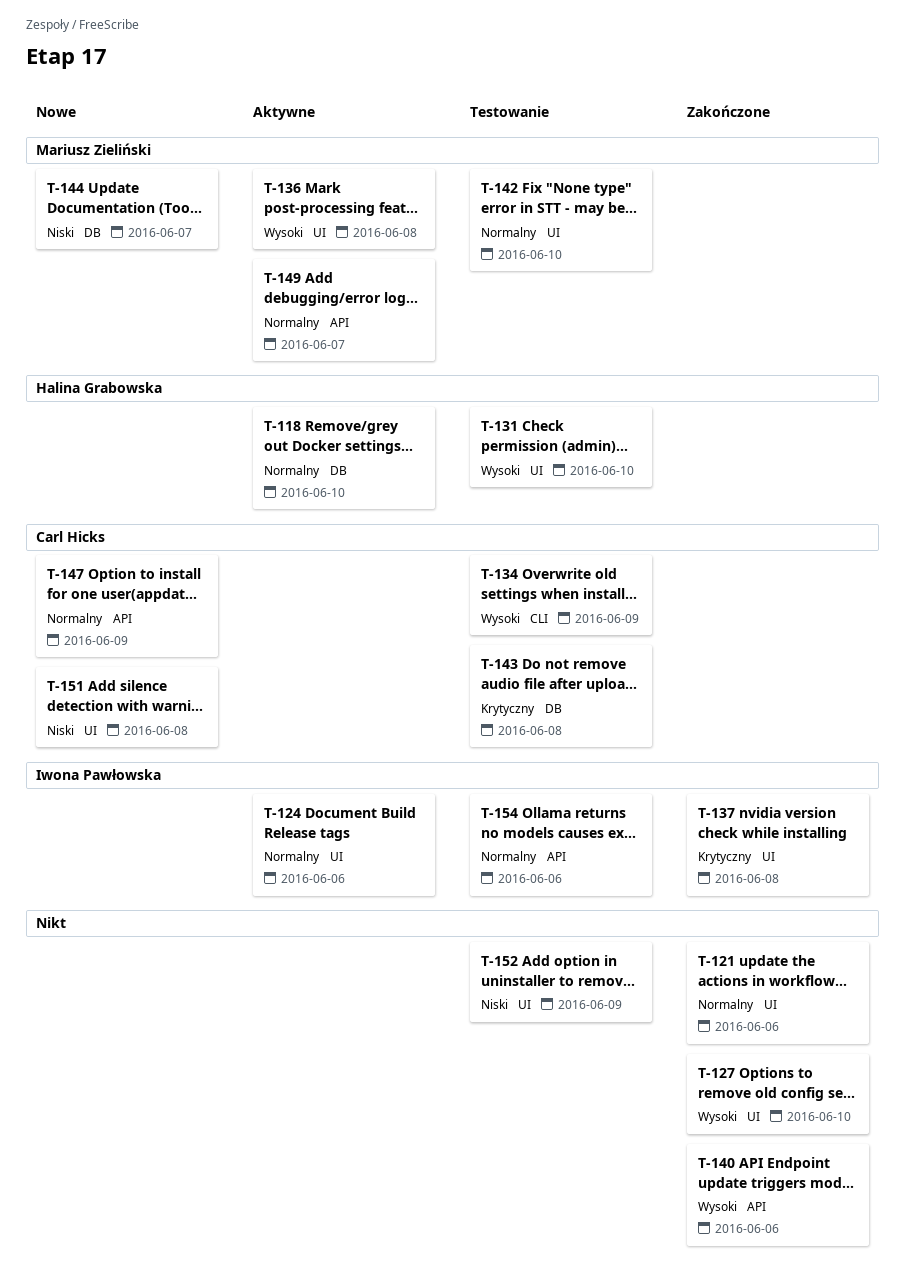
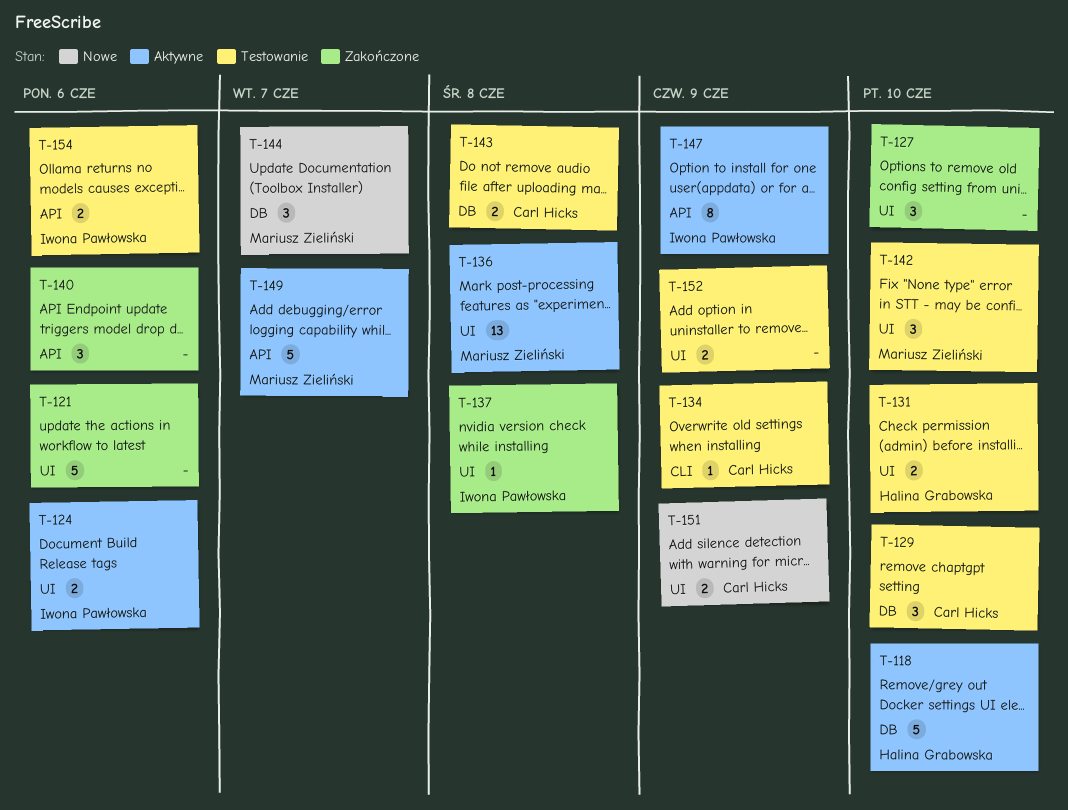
T-129: none -> present
T-147, status: Nowe -> Aktywne
T-147, owner: Carl Hicks -> Iwona Pawłowska
T-151, due: Jun 8 -> Jun 9

